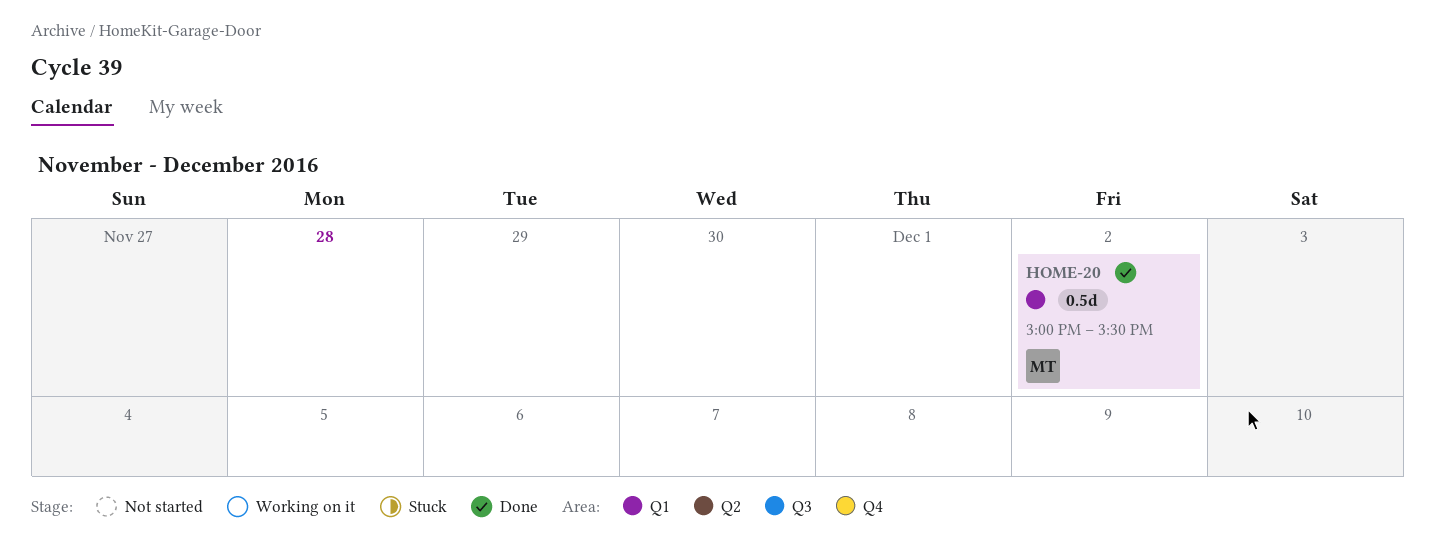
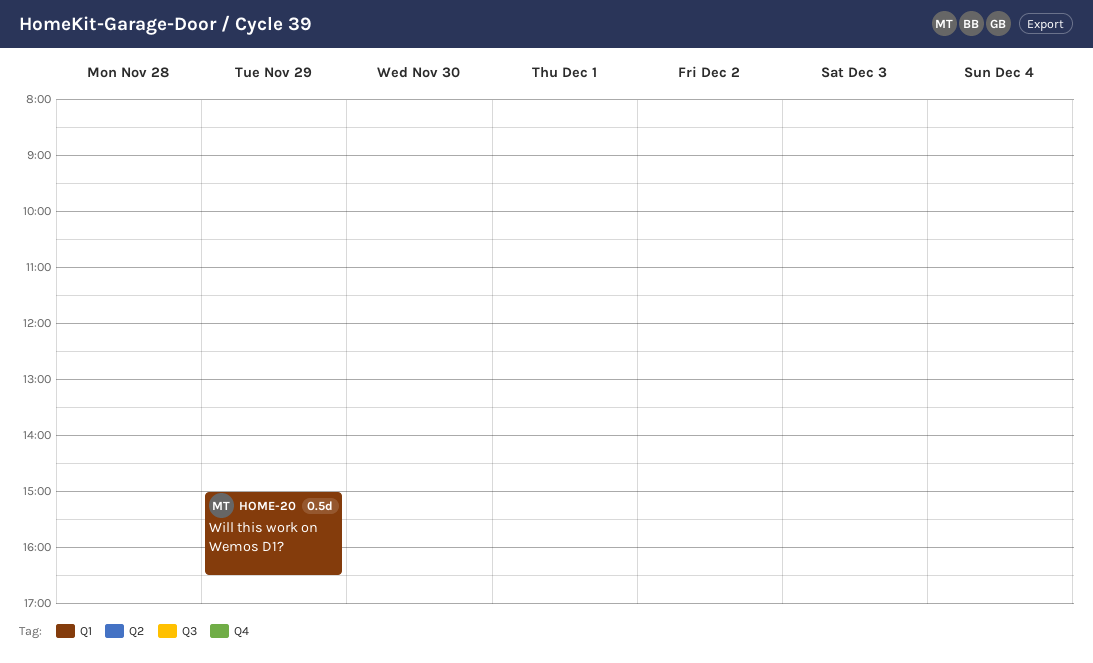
HOME-20, day: Dec 2 -> Nov 29
HOME-20, ends: 15:30 -> 16:30

